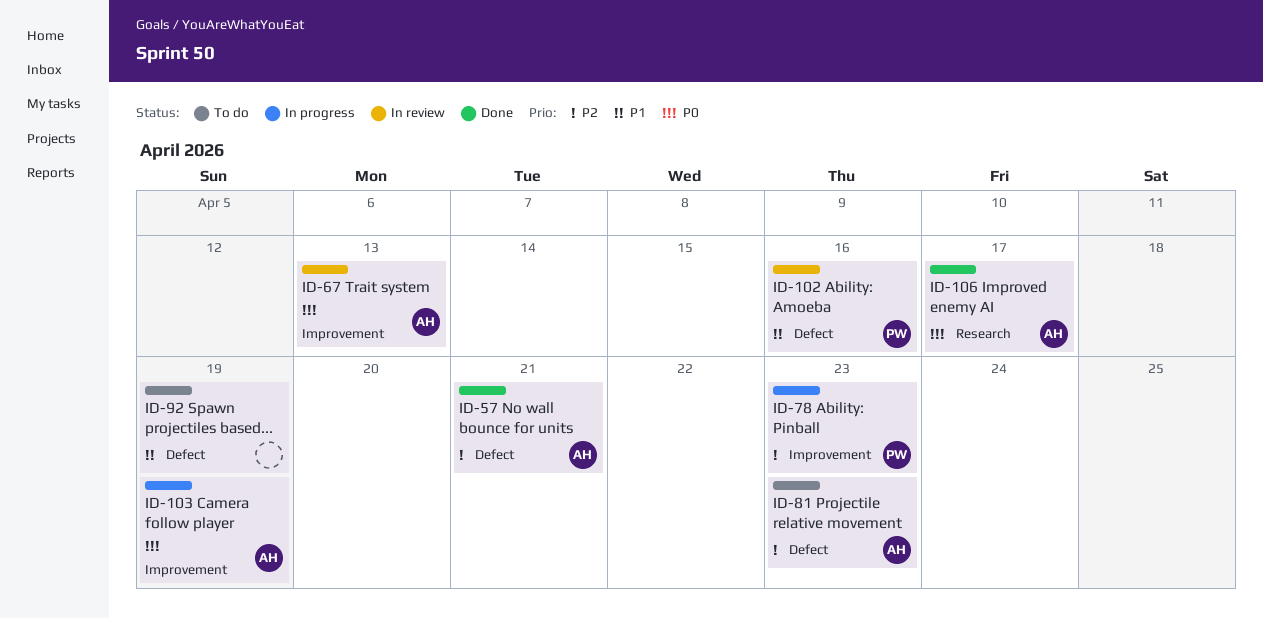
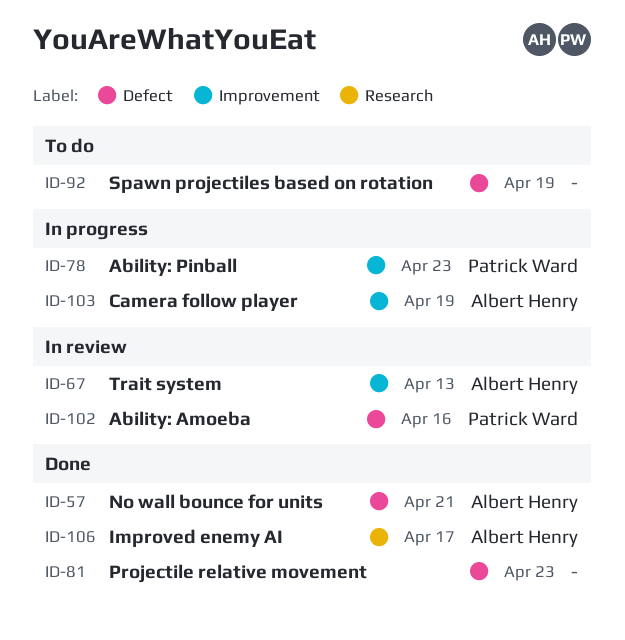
ID-81, status: To do -> Done
ID-81, owner: Albert Henry -> none

